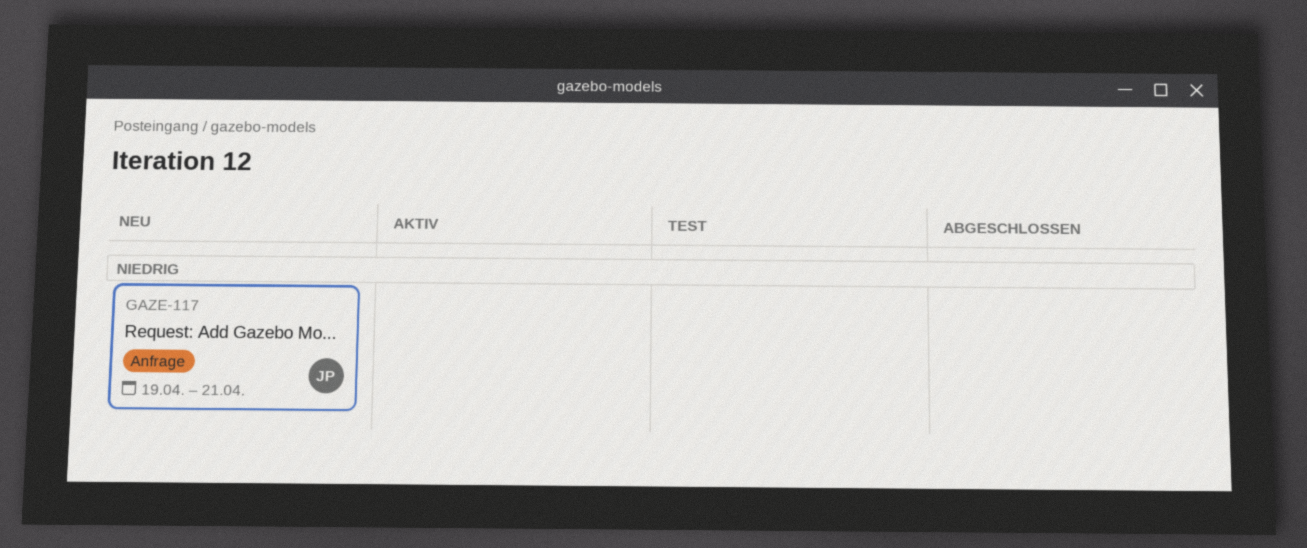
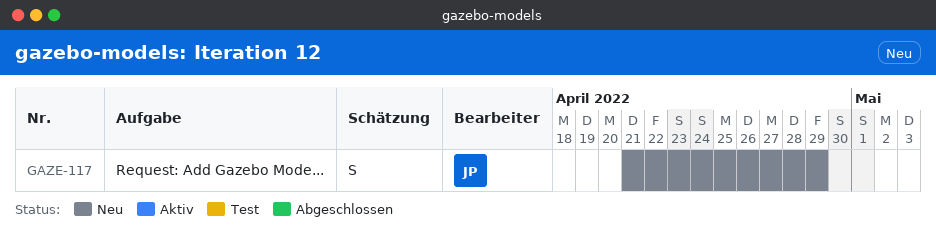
GAZE-117, start: Apr 19 -> Apr 21
GAZE-117, due: Apr 21 -> Apr 29

